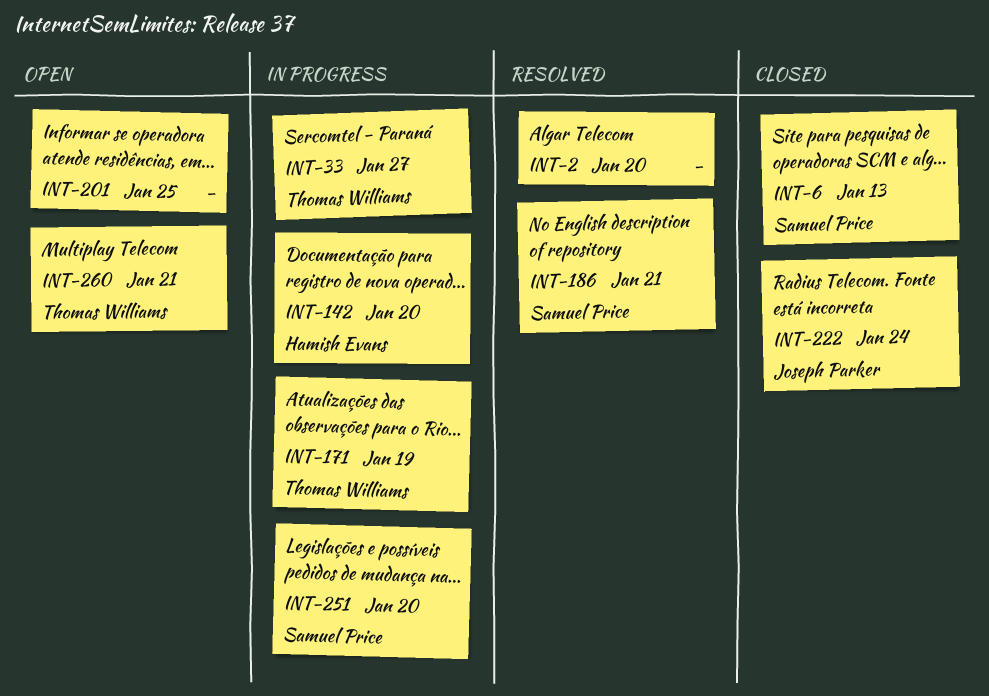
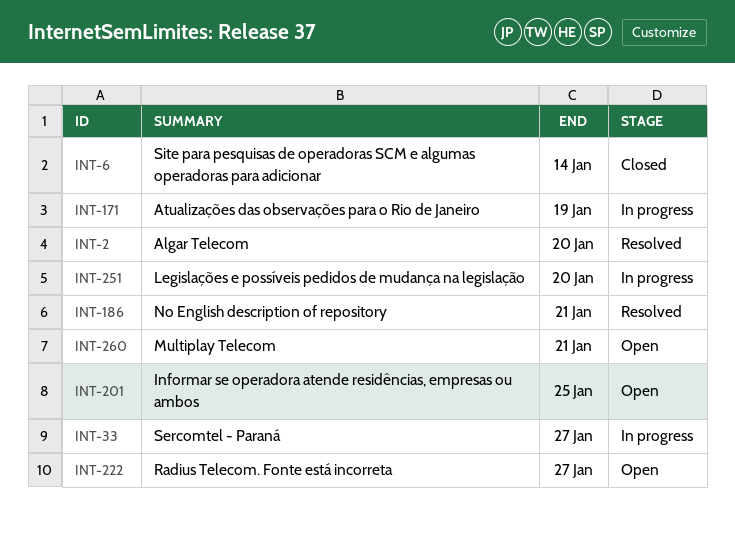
INT-6, due: Jan 13 -> Jan 14
INT-142: present -> none
INT-222, status: Closed -> Open
INT-222, due: Jan 24 -> Jan 27

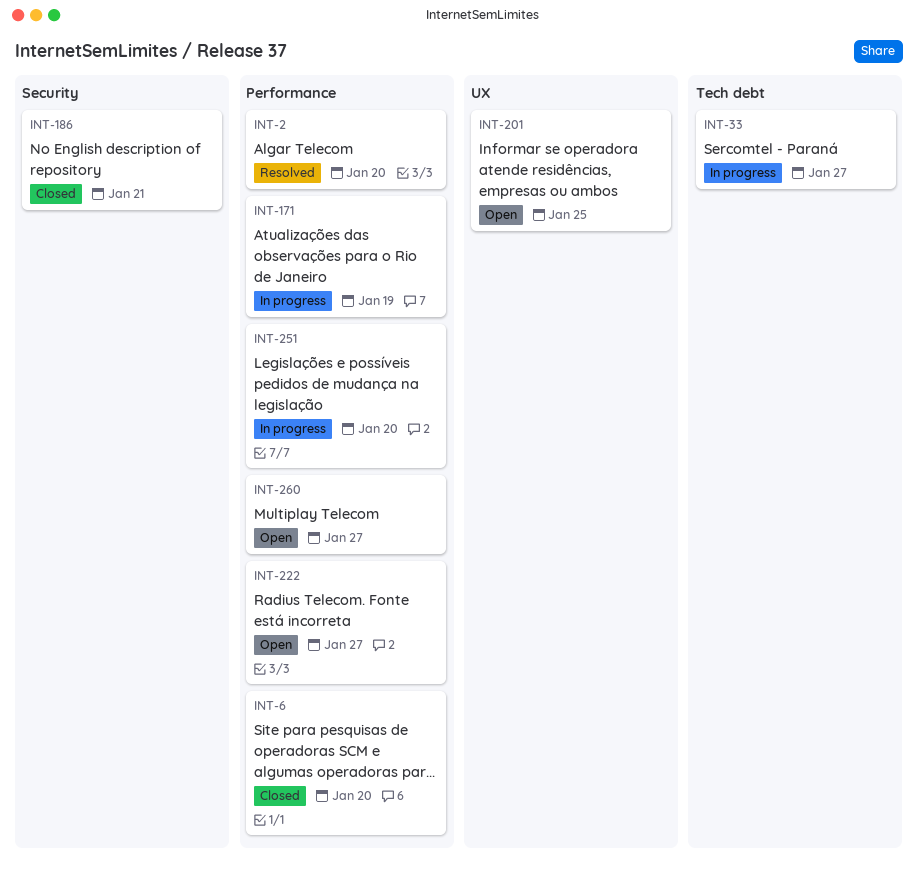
INT-6, due: Jan 14 -> Jan 20
INT-186, status: Resolved -> Closed
INT-260, due: Jan 21 -> Jan 27

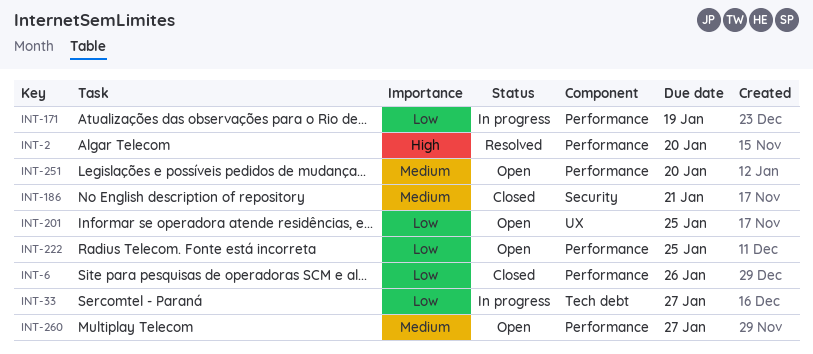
INT-6, due: Jan 20 -> Jan 26
INT-222, due: Jan 27 -> Jan 25
INT-251, status: In progress -> Open

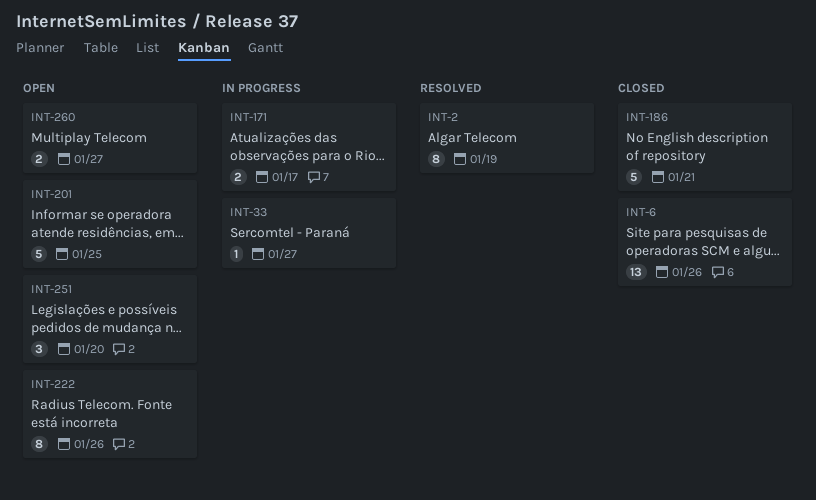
INT-2, due: Jan 20 -> Jan 19
INT-171, due: Jan 19 -> Jan 17
INT-222, due: Jan 25 -> Jan 26

